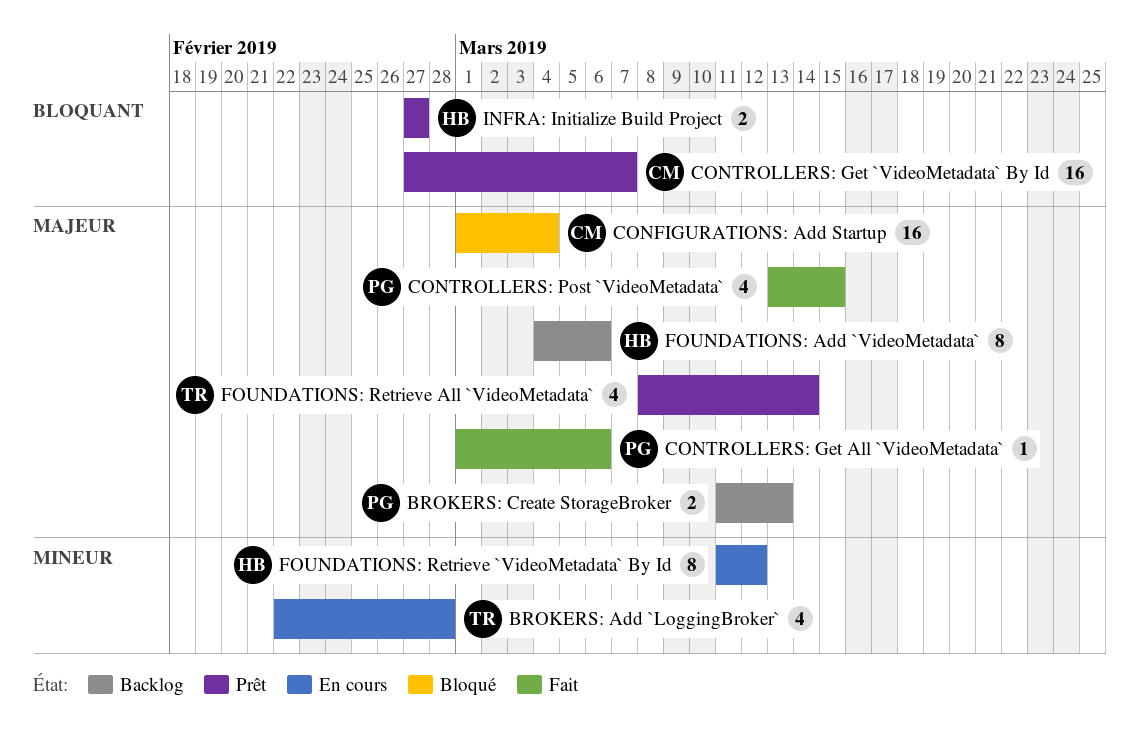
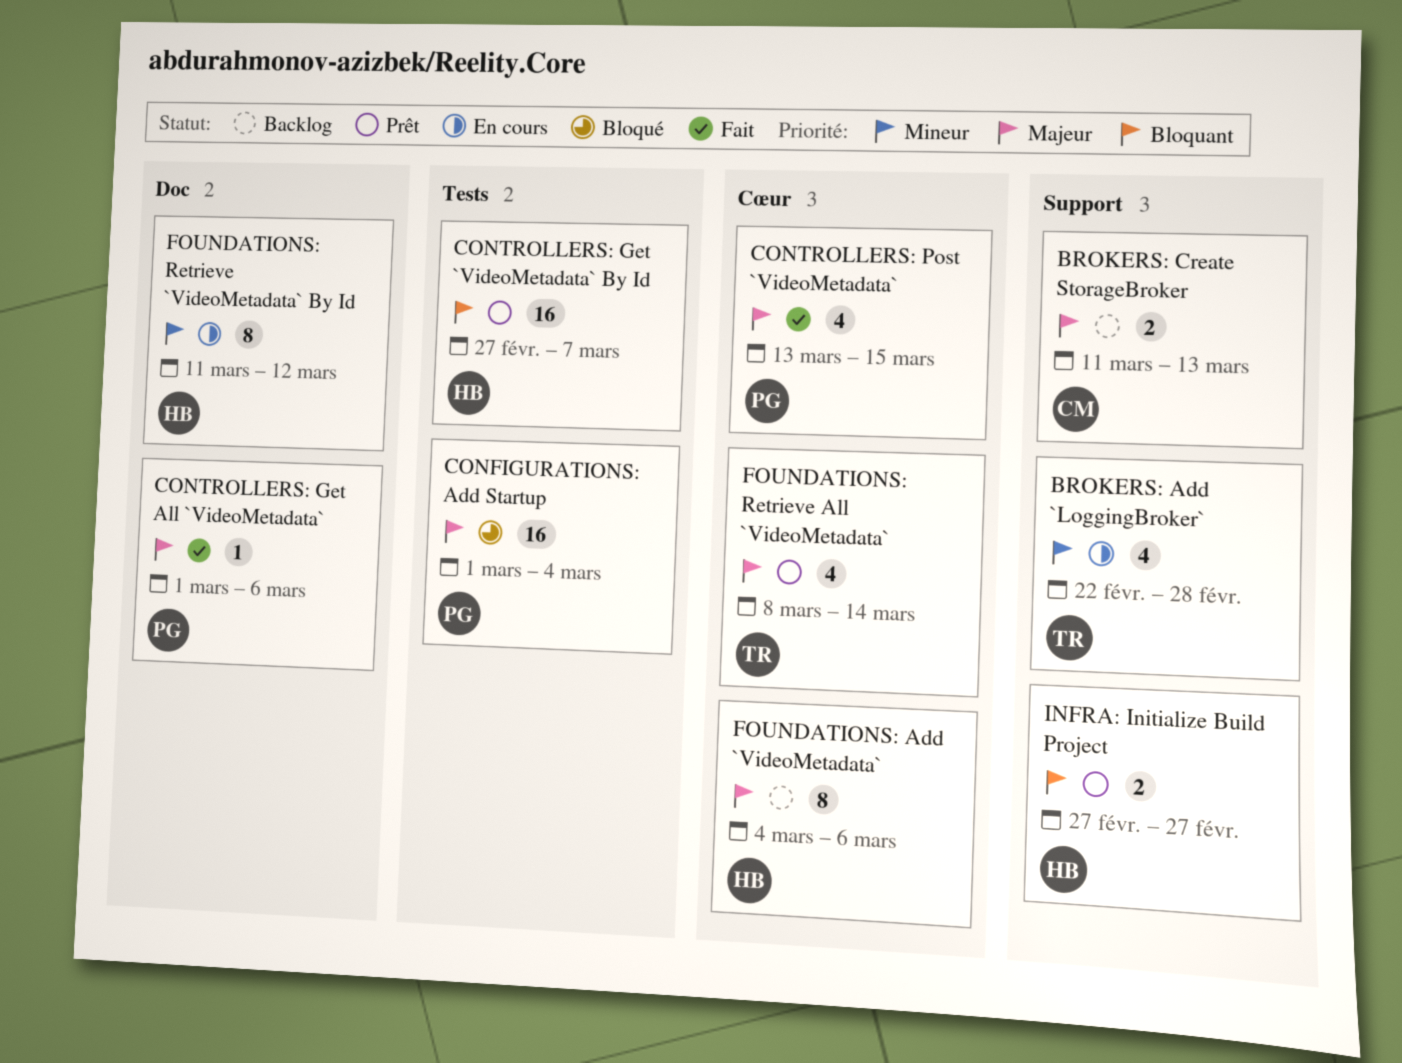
BROKERS: Create StorageBroker, owner: PG -> CM
CONFIGURATIONS: Add Startup, owner: CM -> PG
CONTROLLERS: Get `VideoMetadata` By Id, owner: CM -> HB

